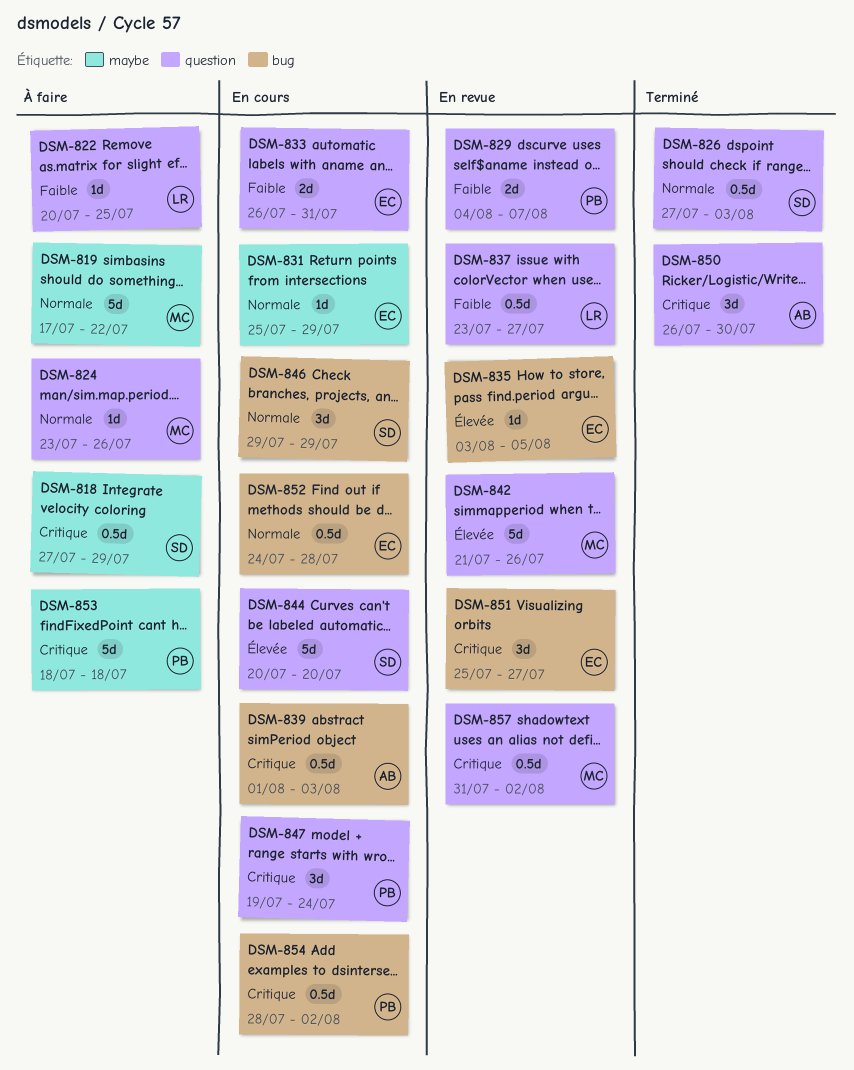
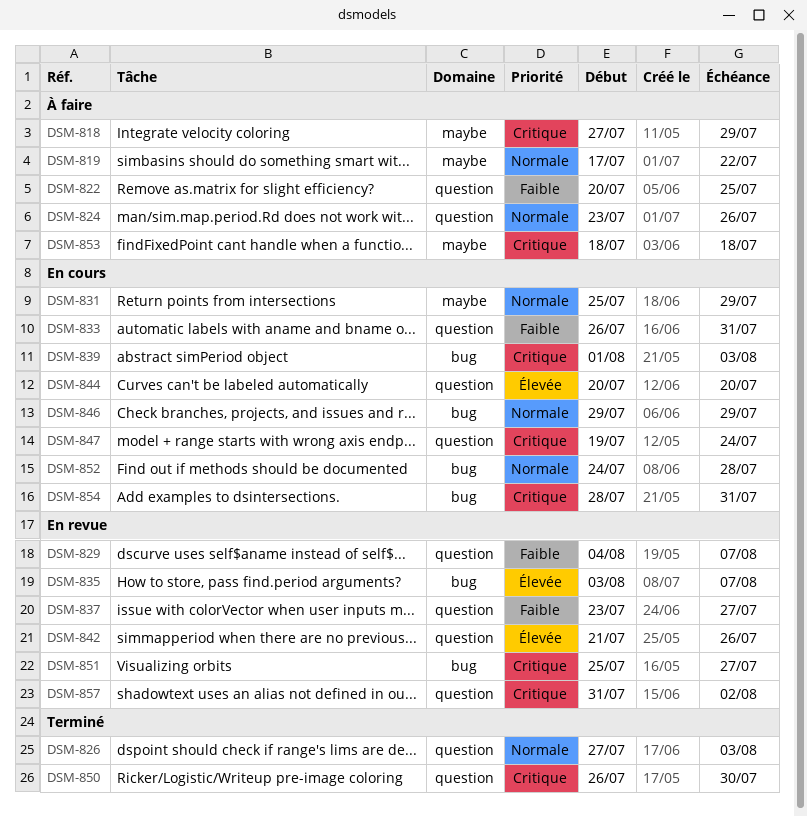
DSM-835, due: Aug 5 -> Aug 7
DSM-854, due: Aug 2 -> Jul 31

